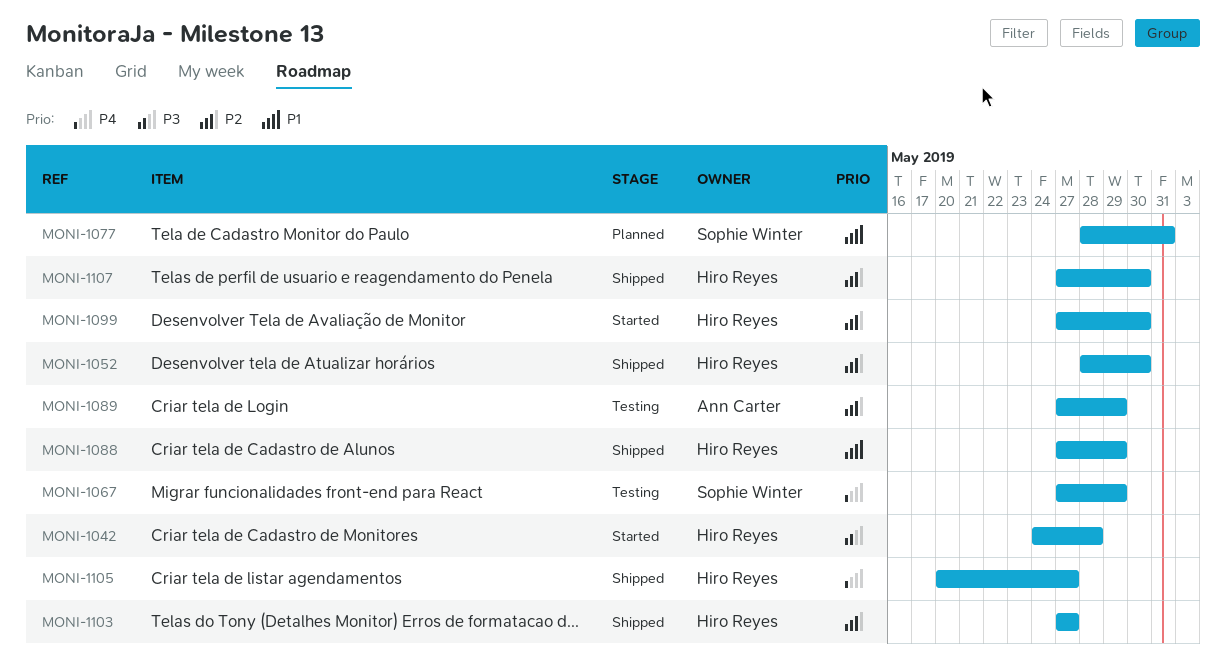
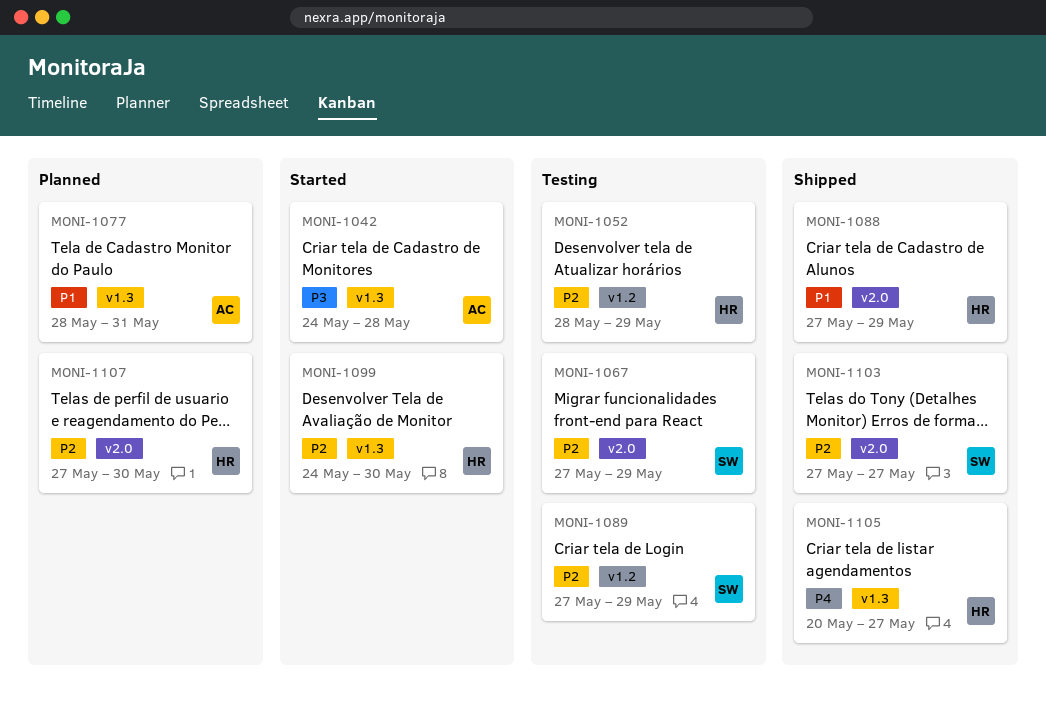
MONI-1042, owner: Hiro Reyes -> Ann Carter
MONI-1052, status: Shipped -> Testing
MONI-1052, due: May 30 -> May 29
MONI-1067, priority: P4 -> P2
MONI-1077, owner: Sophie Winter -> Ann Carter
MONI-1089, owner: Ann Carter -> Sophie Winter
MONI-1099, start: May 27 -> May 24
MONI-1103, owner: Hiro Reyes -> Sophie Winter
MONI-1107, status: Shipped -> Planned

